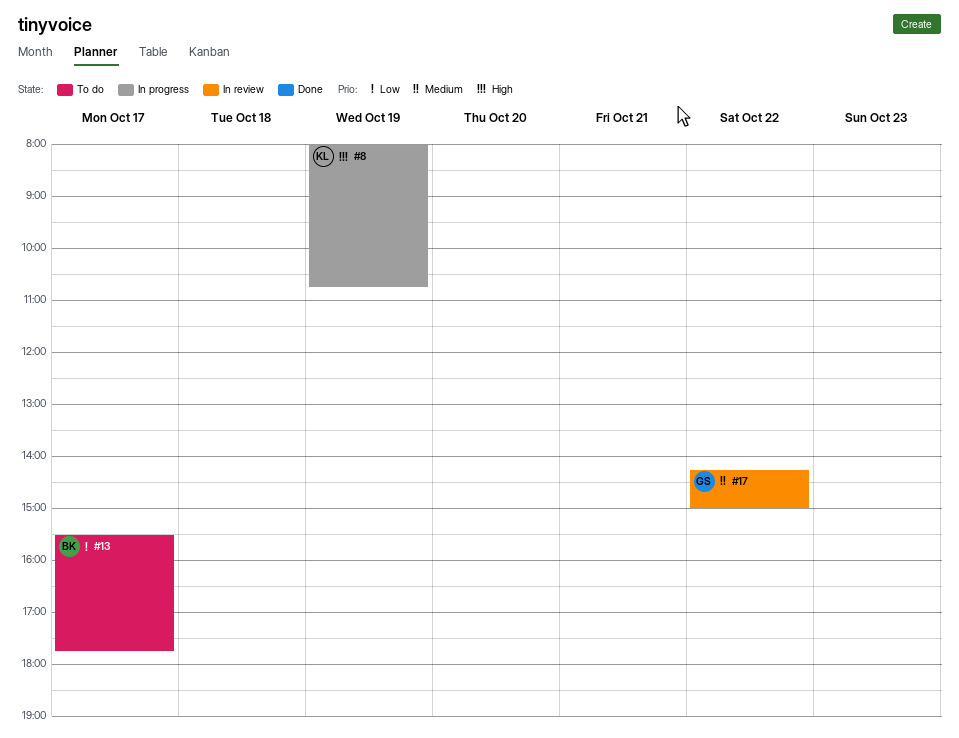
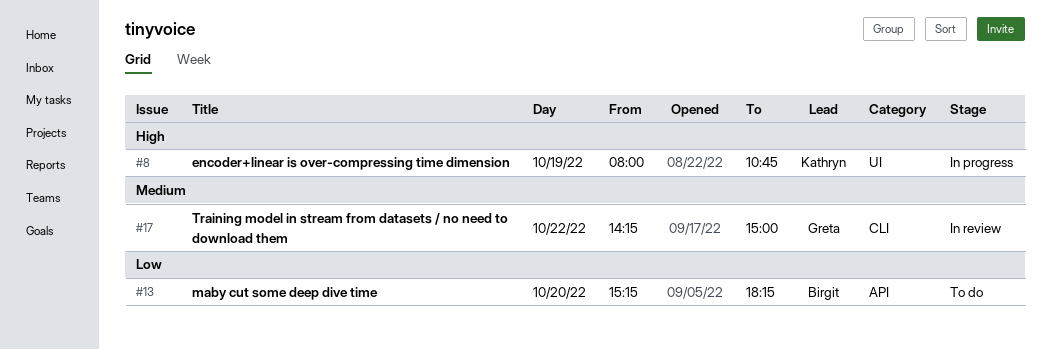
#13, day: Oct 17 -> Oct 20
#13, begins: 15:30 -> 15:15
#13, ends: 17:45 -> 18:15

